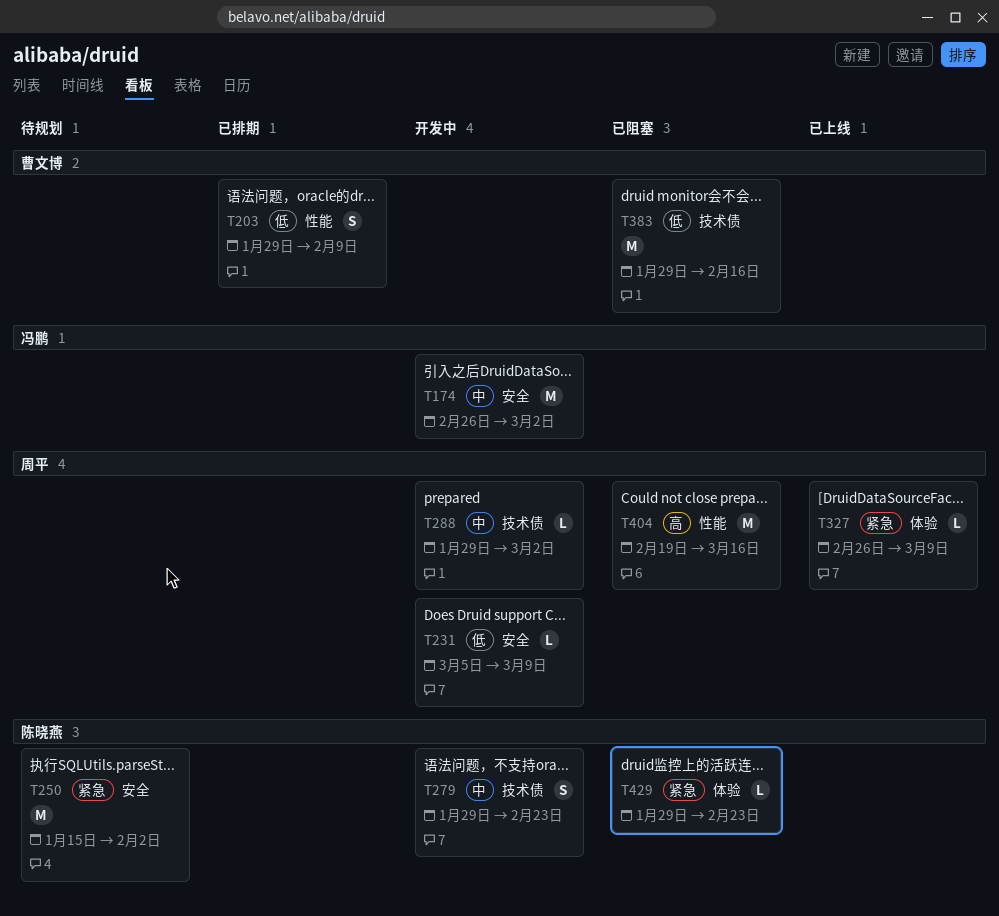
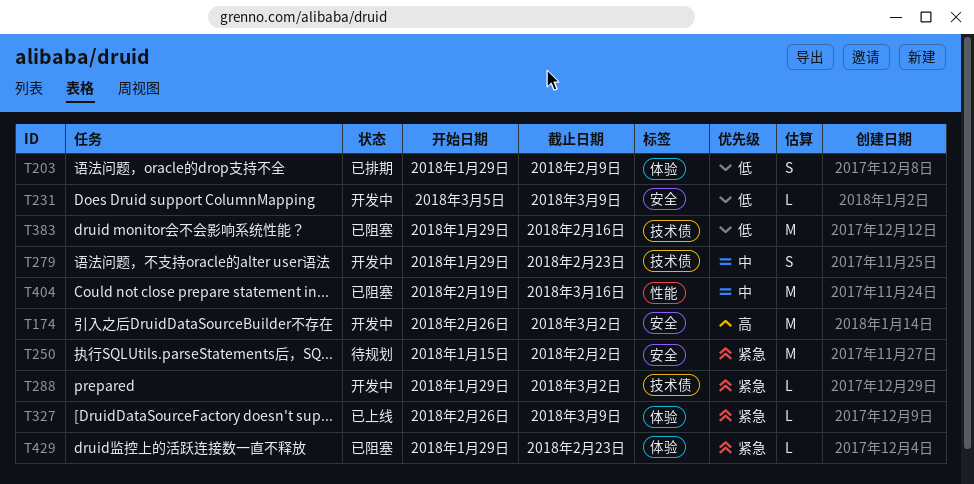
T174, priority: 中 -> 高
T203, label: 性能 -> 体验
T288, priority: 中 -> 紧急
T404, priority: 高 -> 中

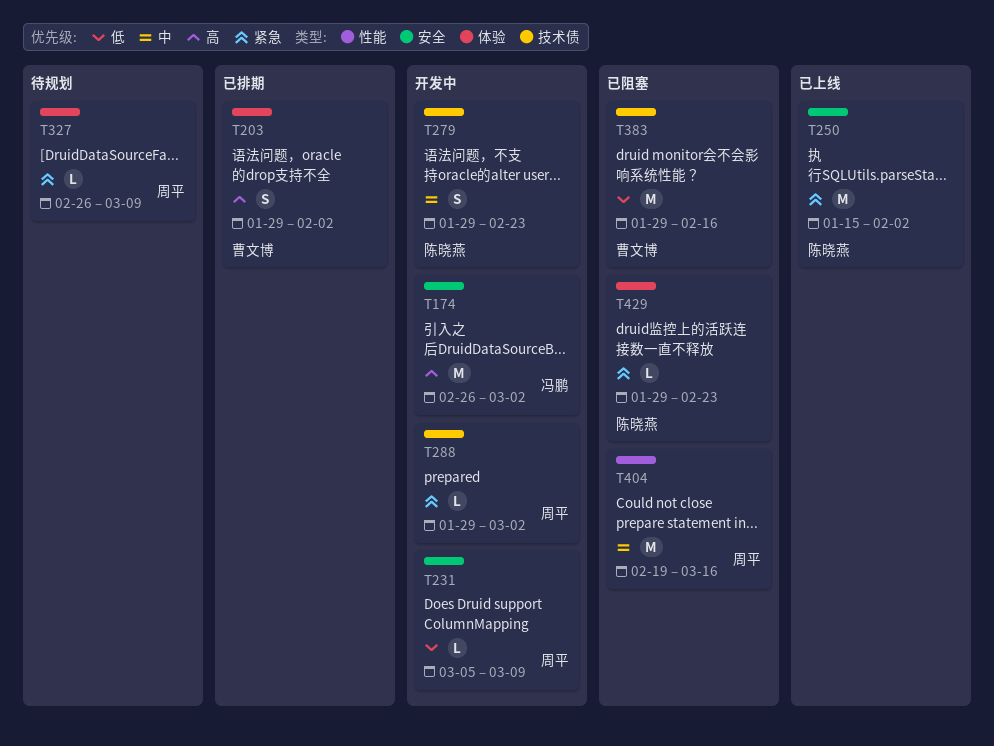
T203, priority: 低 -> 高
T203, due: Feb 9 -> Feb 2
T250, status: 待规划 -> 已上线
T327, status: 已上线 -> 待规划

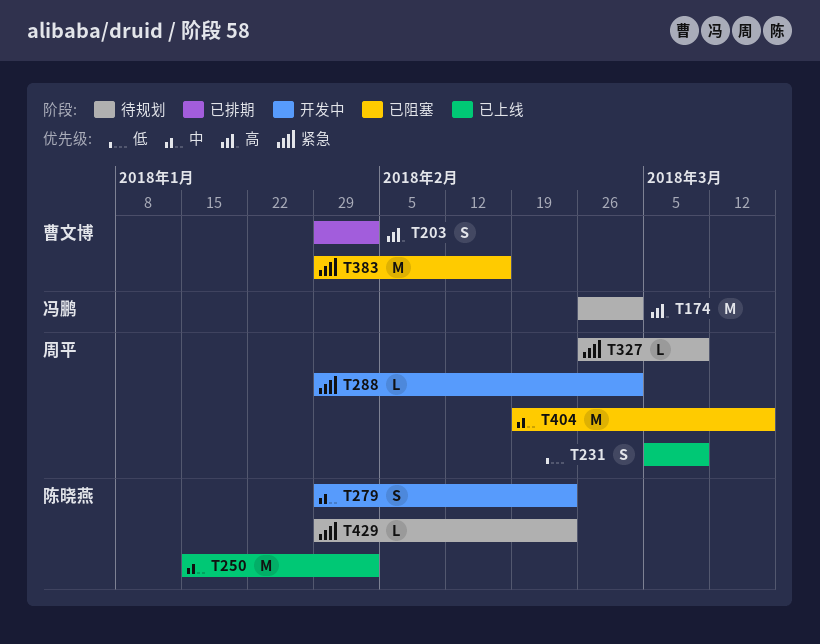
T174, status: 开发中 -> 待规划
T231, status: 开发中 -> 已上线
T231, estimate: L -> S
T250, priority: 紧急 -> 中
T383, priority: 低 -> 紧急
T429, status: 已阻塞 -> 待规划

